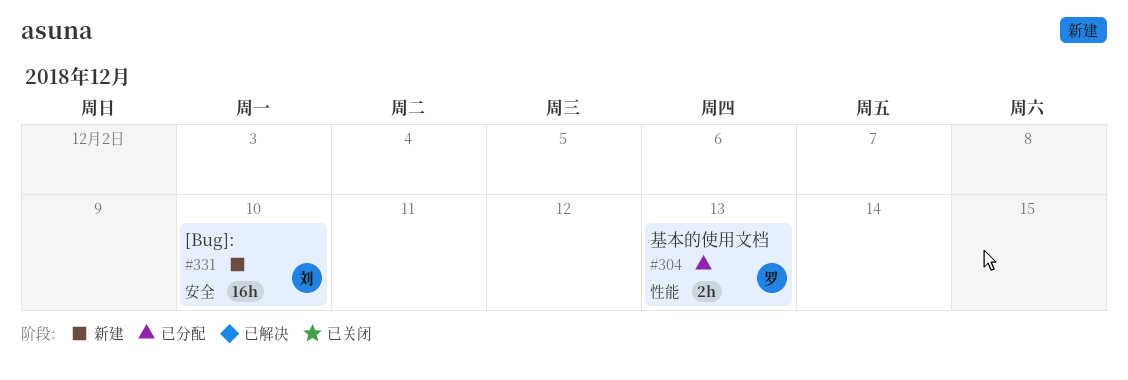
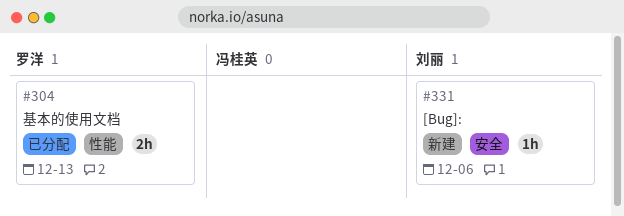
#331, estimate: 16h -> 1h
#331, due: Dec 10 -> Dec 6

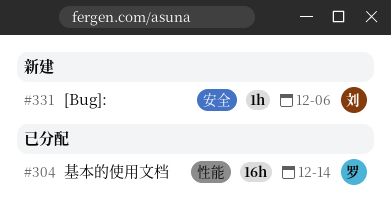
#304, estimate: 2h -> 16h
#304, due: Dec 13 -> Dec 14

